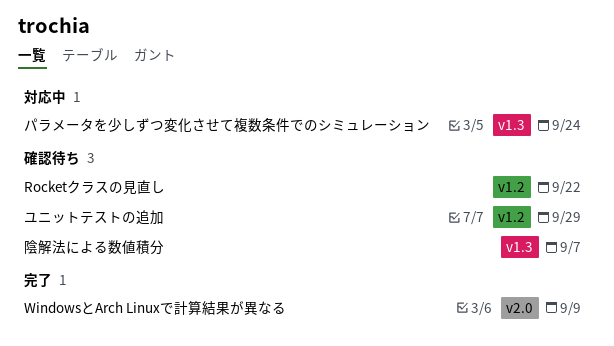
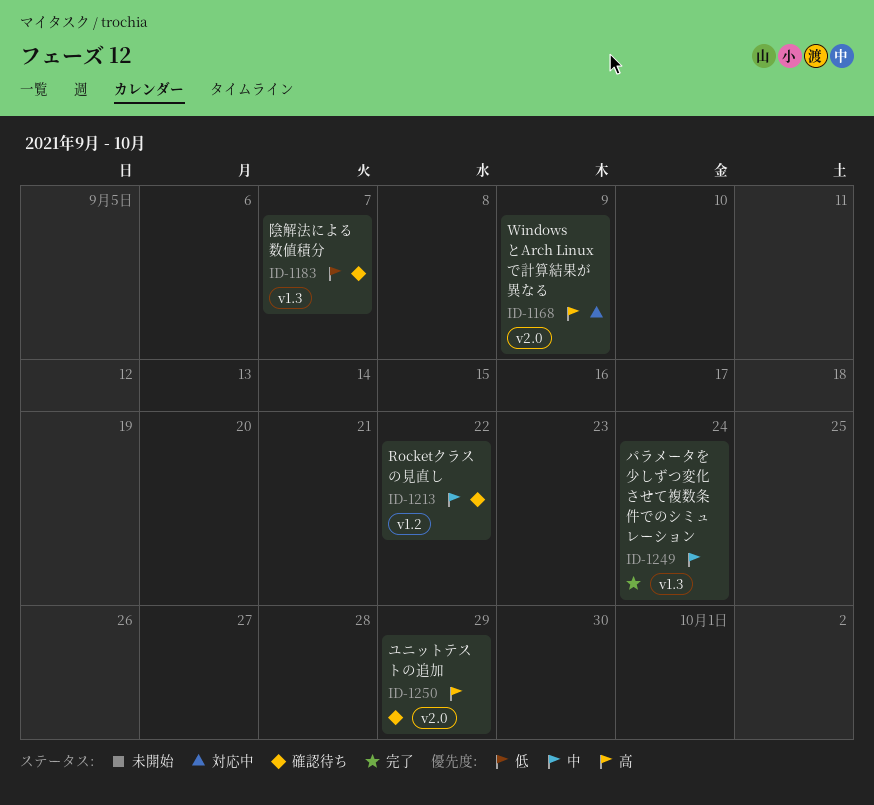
WindowsとArch Linuxで計算結果が異なる, status: 完了 -> 対応中
パラメータを少しずつ変化させて複数条件でのシミュレーション, status: 対応中 -> 完了
ユニットテストの追加, label: v1.2 -> v2.0

